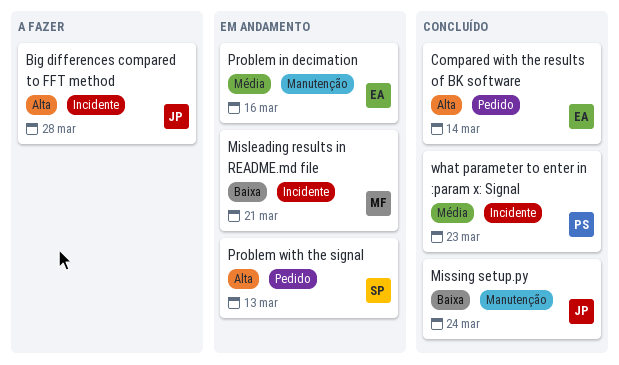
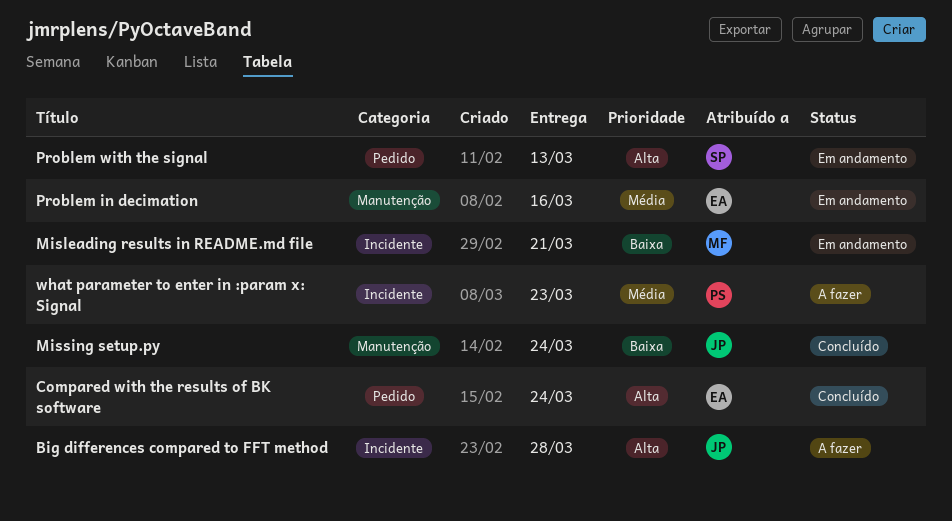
Compared with the results of BK software, due: Mar 14 -> Mar 24
what parameter to enter in :param x: Signal, status: Concluído -> A fazer

